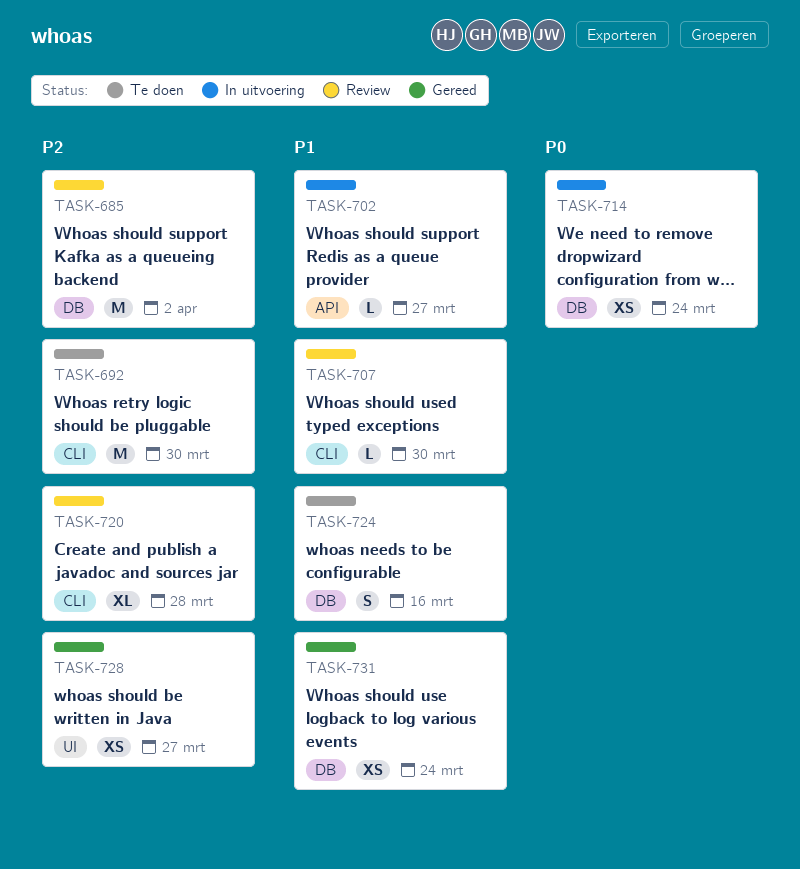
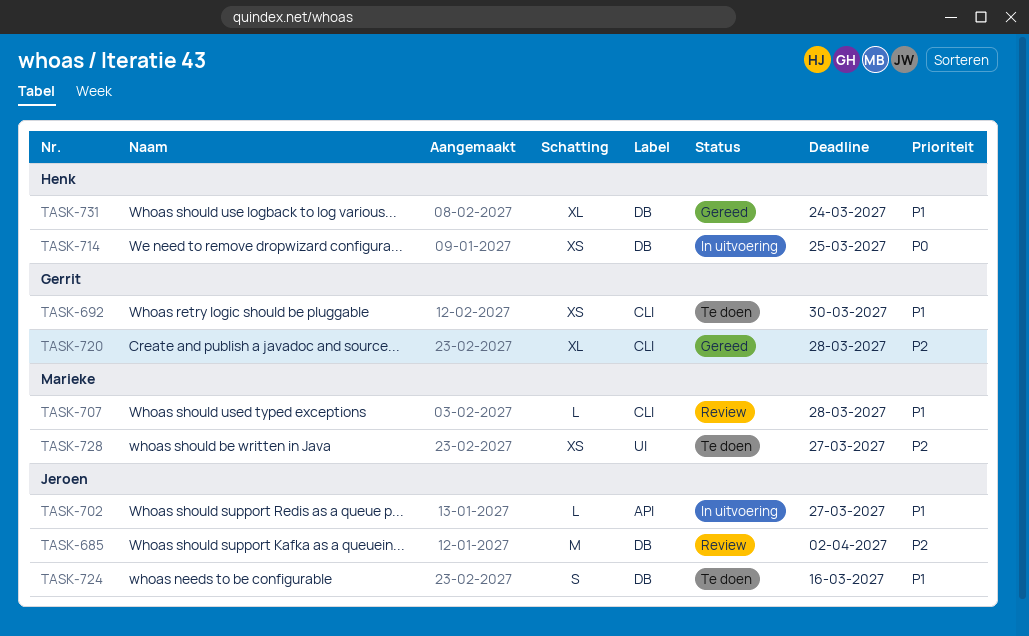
TASK-692, priority: P2 -> P1
TASK-692, estimate: M -> XS
TASK-707, due: Mar 30 -> Mar 28
TASK-714, due: Mar 24 -> Mar 25
TASK-720, status: Review -> Gereed
TASK-728, status: Gereed -> Te doen
TASK-731, estimate: XS -> XL

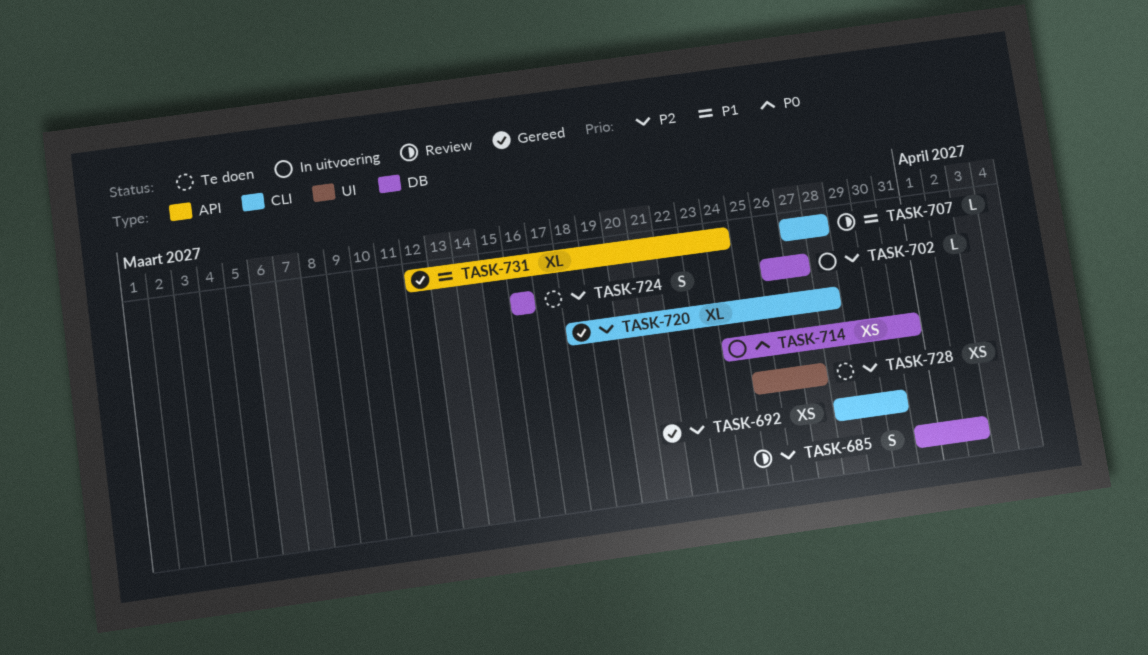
TASK-685, estimate: M -> S
TASK-692, status: Te doen -> Gereed
TASK-692, priority: P1 -> P2
TASK-702, priority: P1 -> P2
TASK-702, label: API -> DB
TASK-714, due: Mar 25 -> Mar 31
TASK-724, priority: P1 -> P2
TASK-731, label: DB -> API

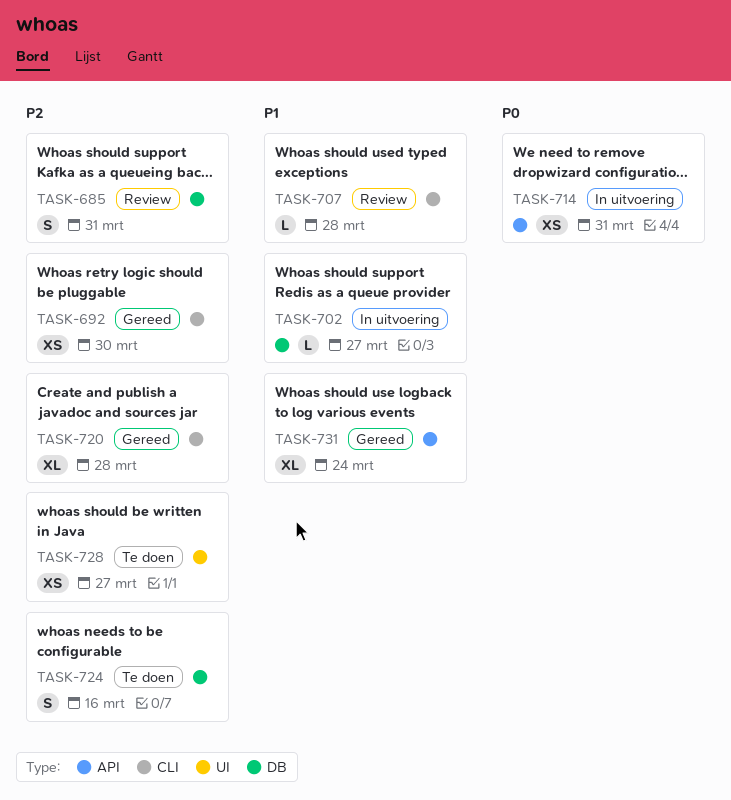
TASK-685, due: Apr 2 -> Mar 31
TASK-702, priority: P2 -> P1
TASK-714, label: DB -> API

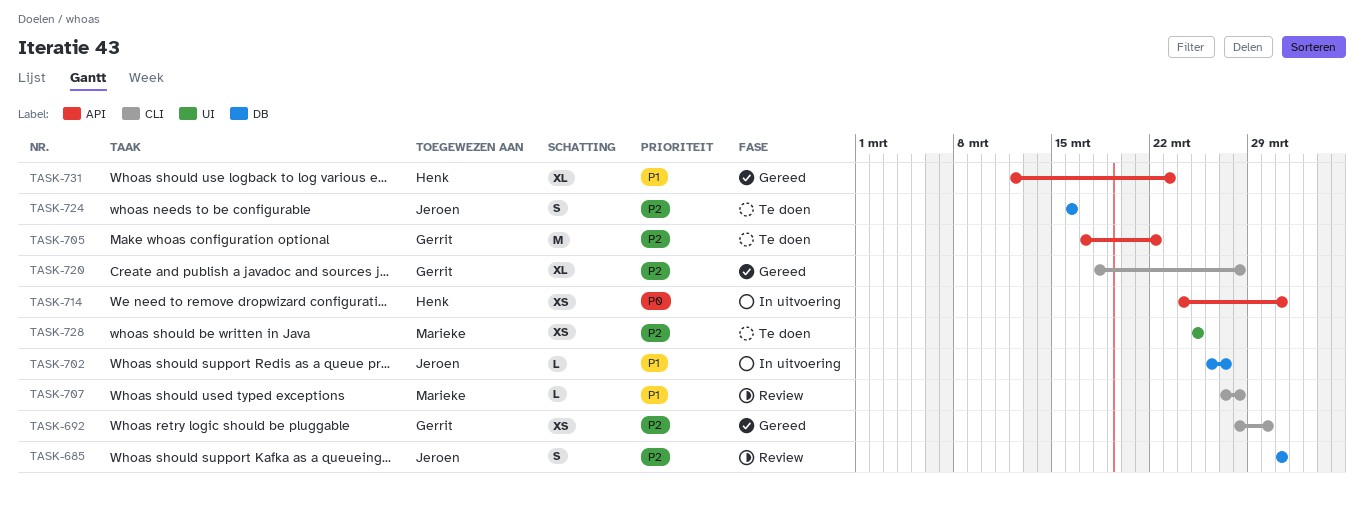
TASK-705: none -> present
TASK-728, due: Mar 27 -> Mar 25
TASK-731, due: Mar 24 -> Mar 23

